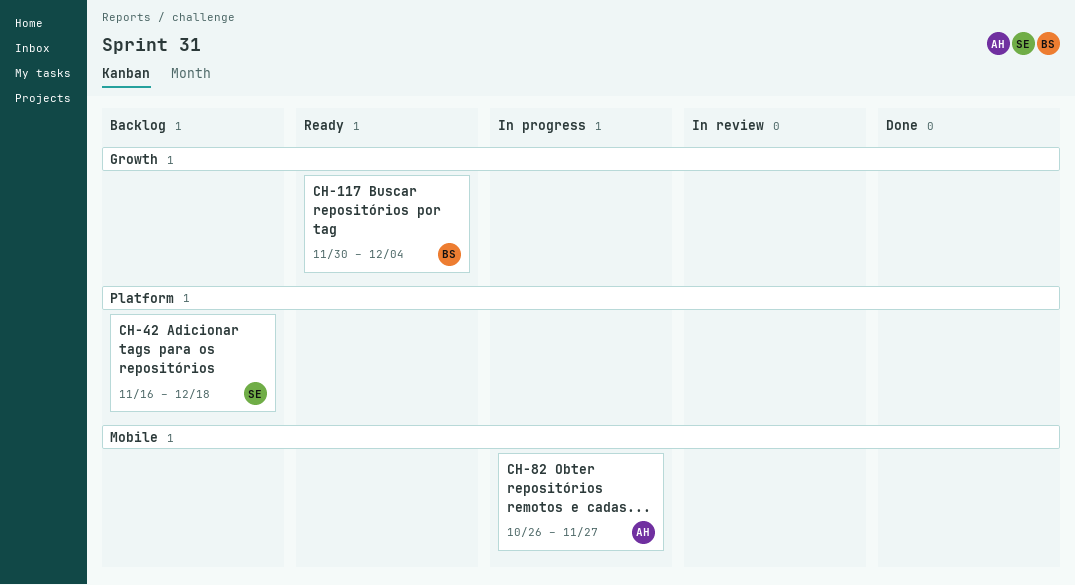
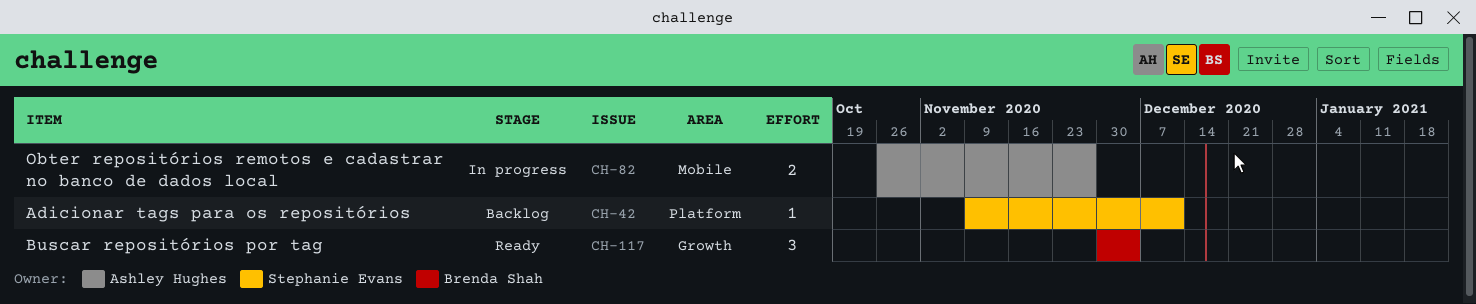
CH-42, start: Nov 16 -> Nov 9
CH-42, due: Dec 18 -> Dec 11

